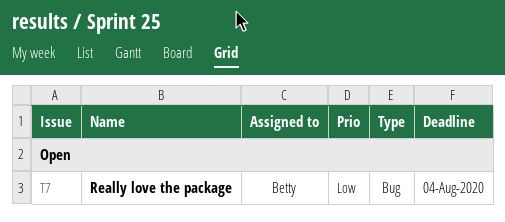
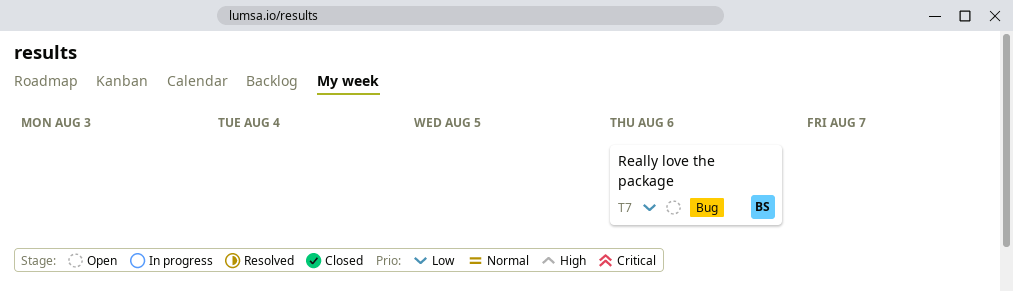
T7, due: Aug 4 -> Aug 6

